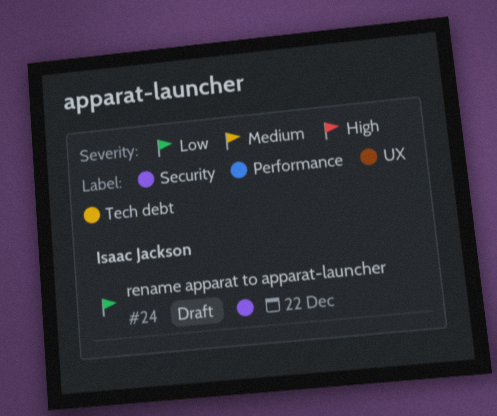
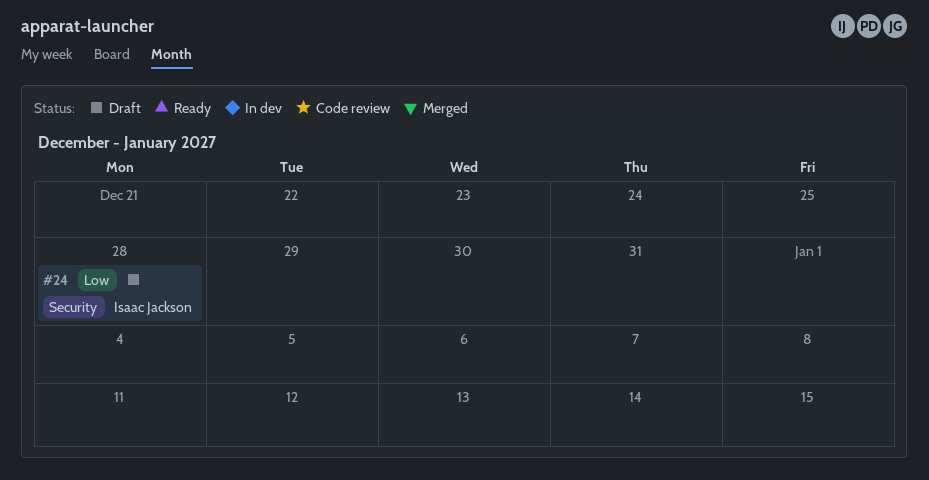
#24, due: Dec 22 -> Dec 28

